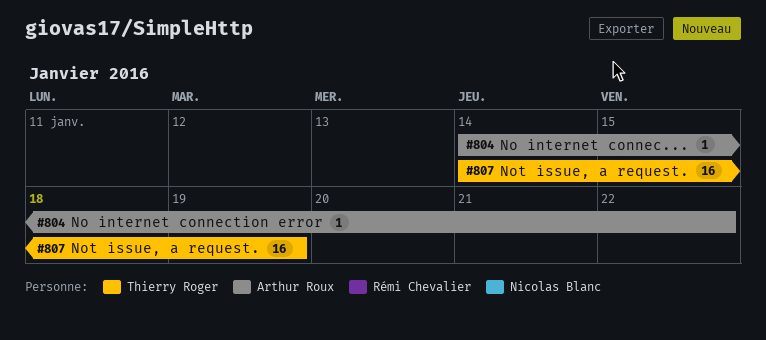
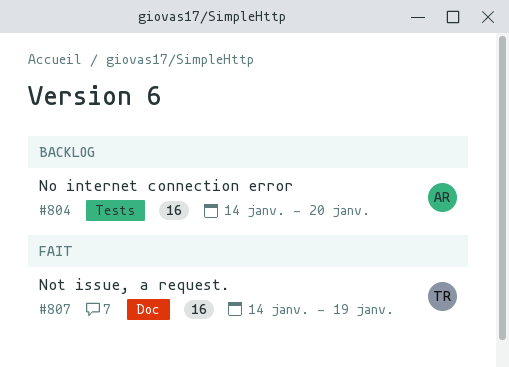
#804, estimate: 1 -> 16
#804, due: Jan 22 -> Jan 20

